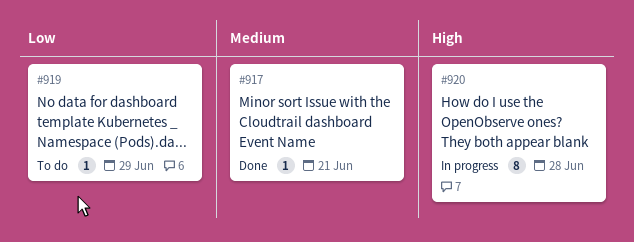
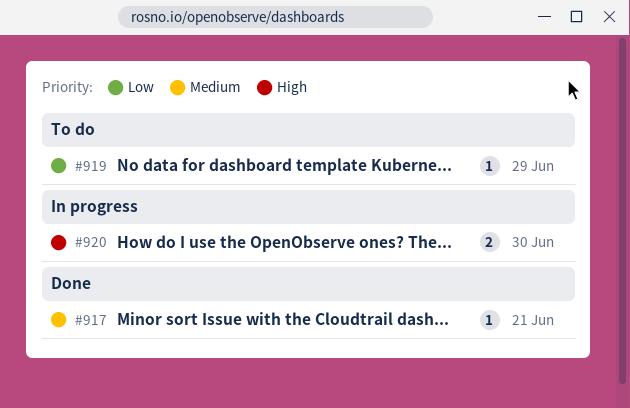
#920, estimate: 8 -> 2
#920, due: Jun 28 -> Jun 30

